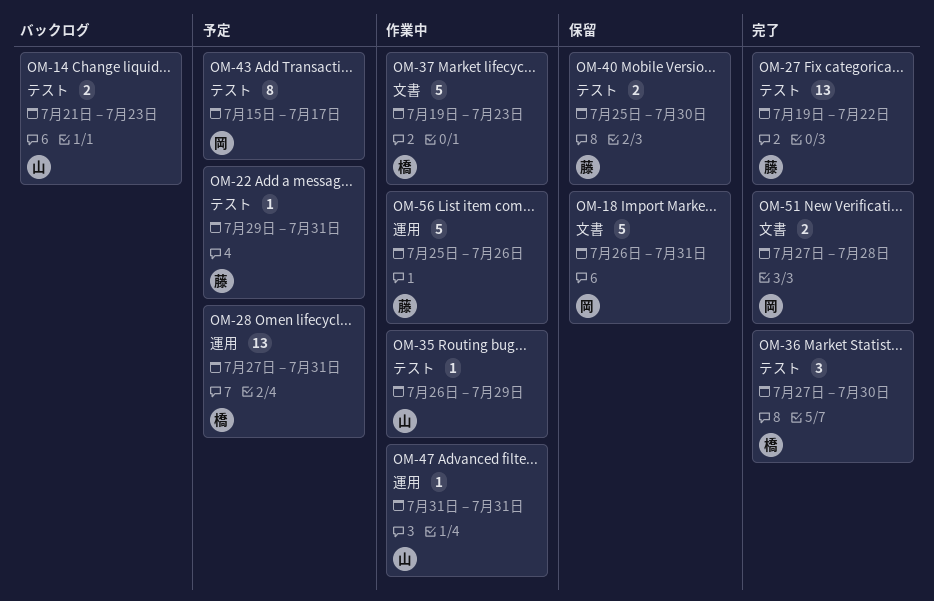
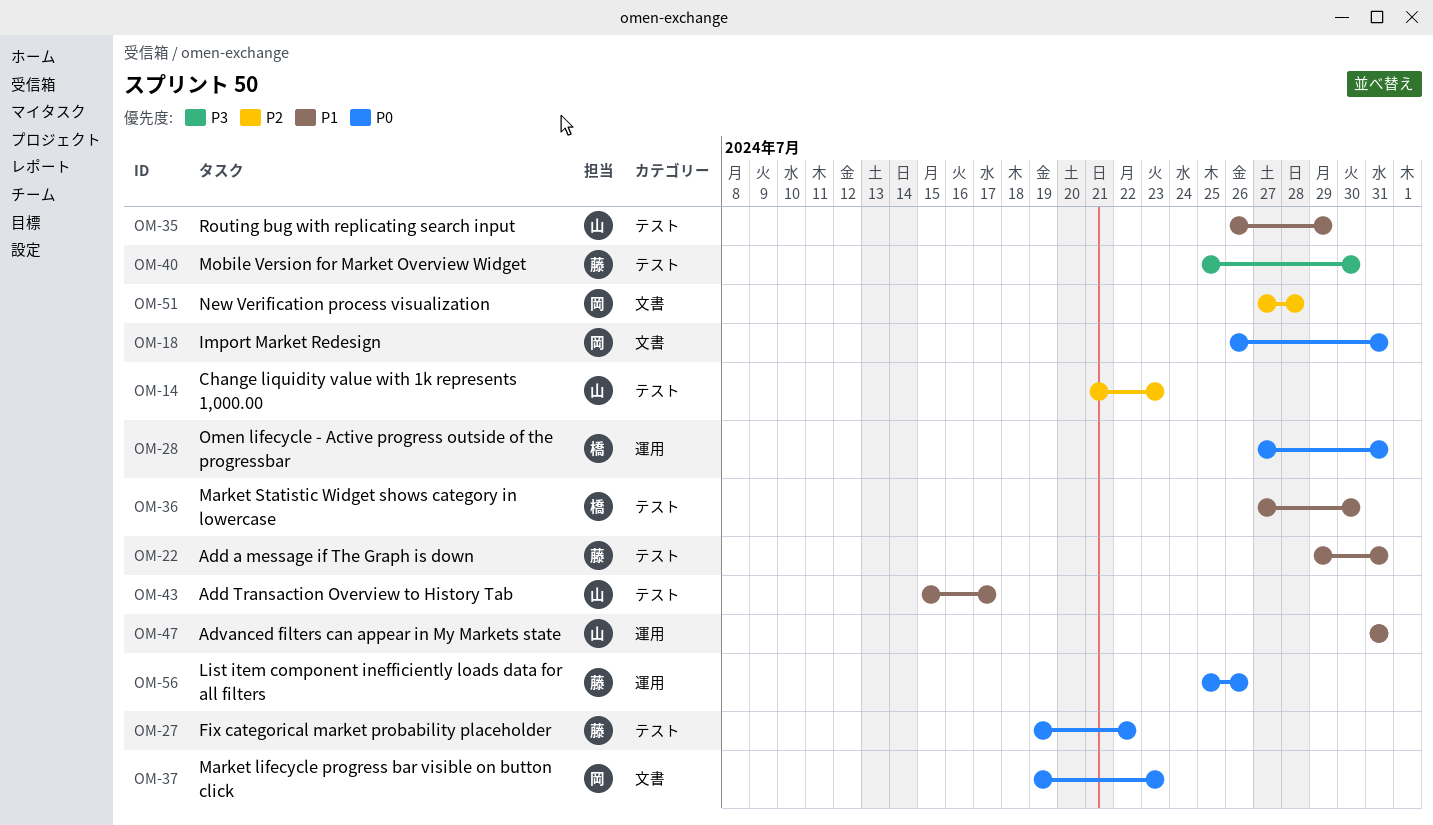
OM-37, owner: 橋 -> 岡
OM-43, owner: 岡 -> 山

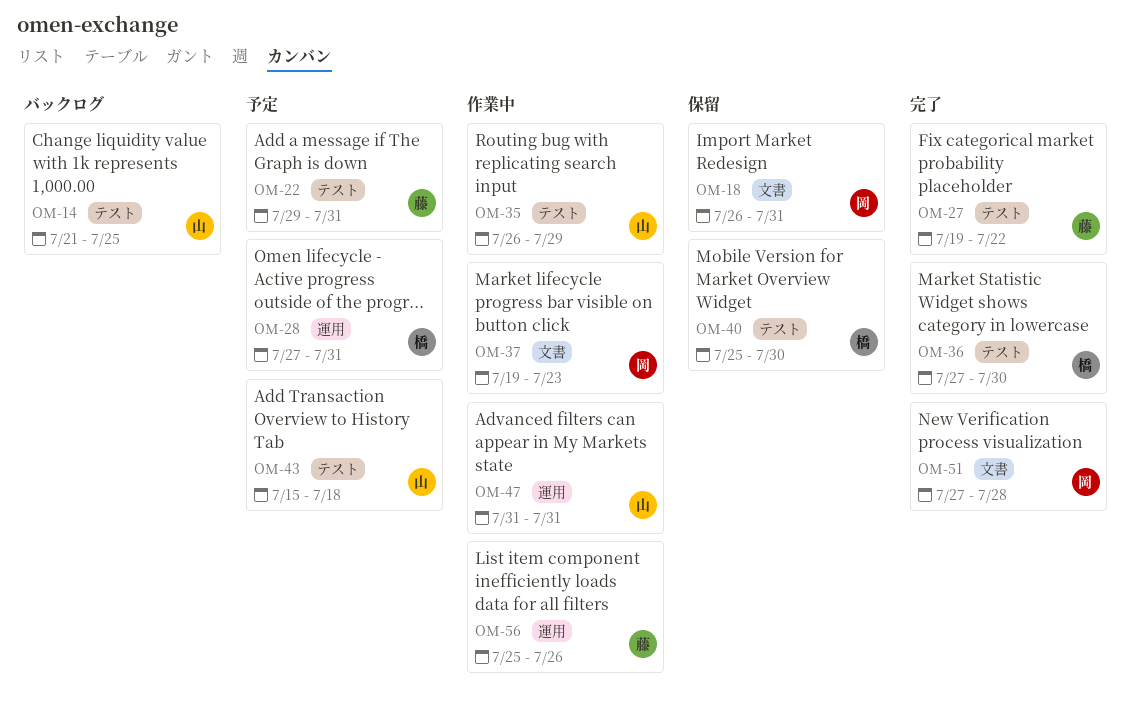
OM-14, due: Jul 23 -> Jul 25
OM-40, owner: 藤 -> 橋
OM-43, due: Jul 17 -> Jul 18

